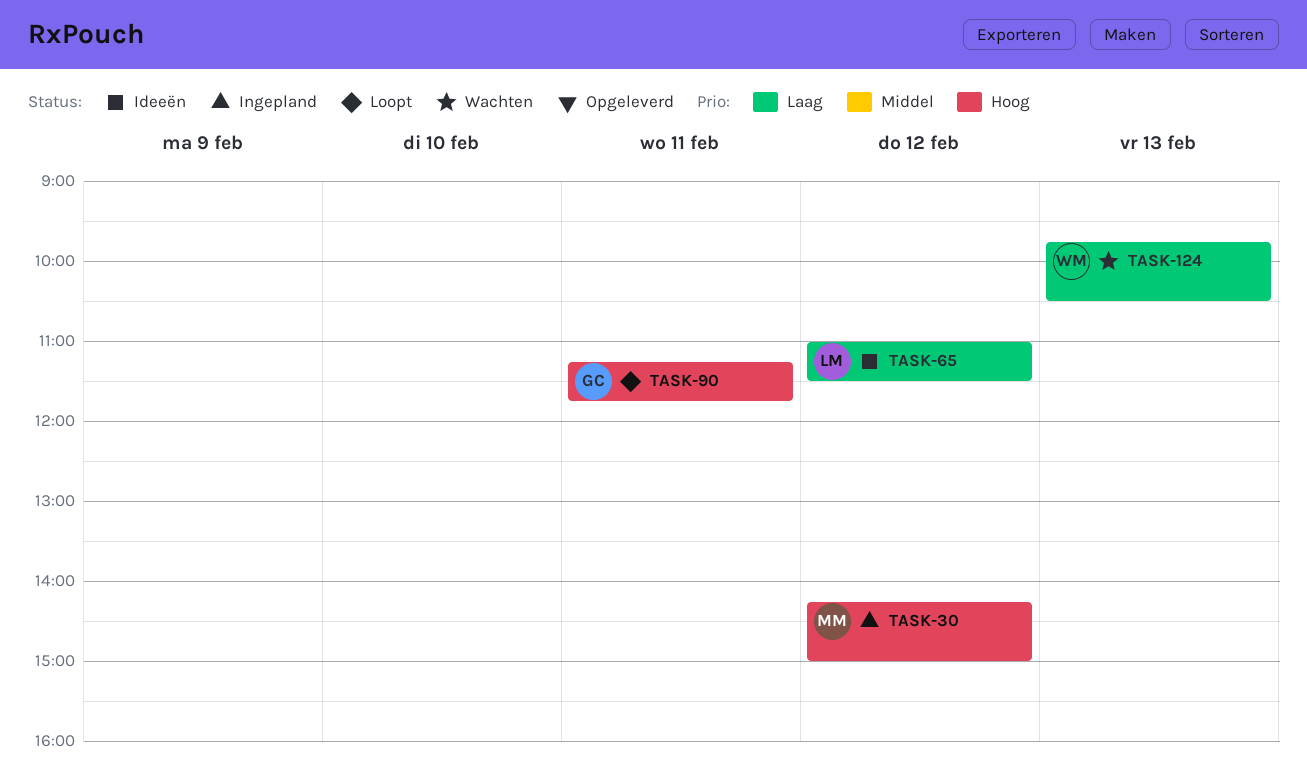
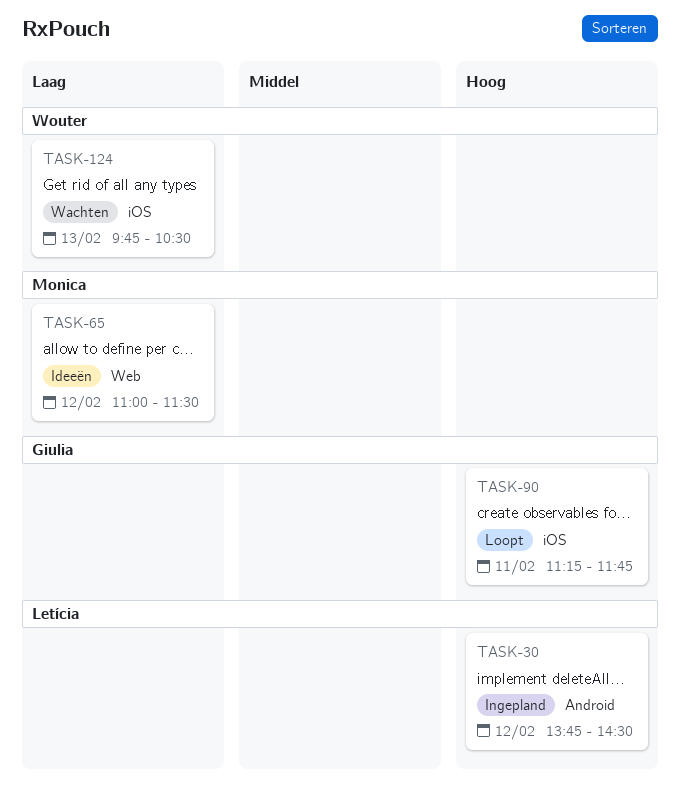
TASK-30, owner: Monica -> Letícia
TASK-30, begins: 14:15 -> 13:45
TASK-30, ends: 15:00 -> 14:30
TASK-65, owner: Letícia -> Monica

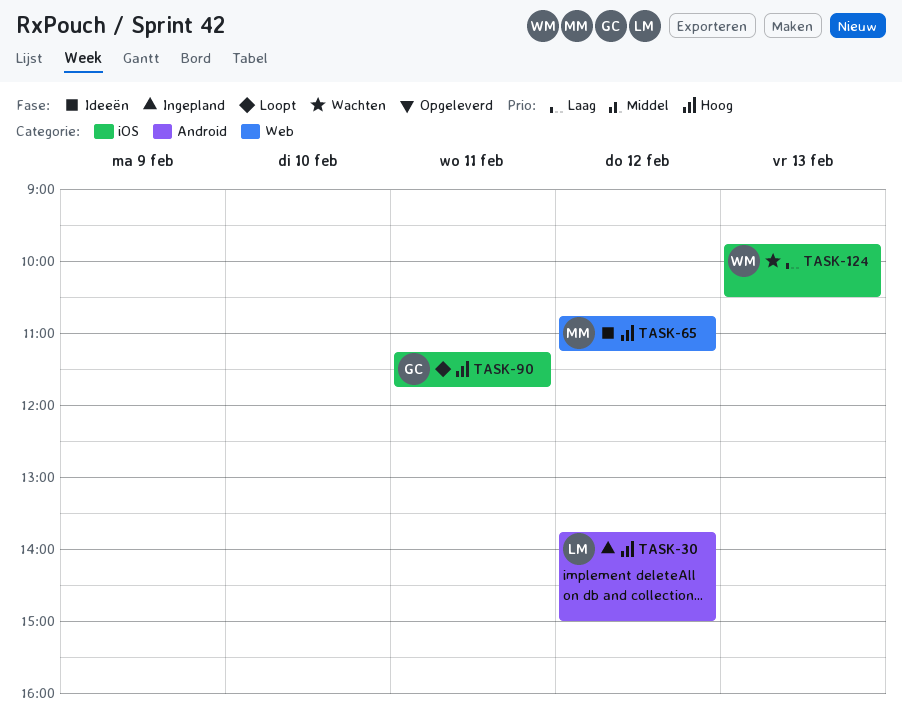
TASK-30, ends: 14:30 -> 15:00
TASK-65, priority: Laag -> Hoog
TASK-65, begins: 11:00 -> 10:45
TASK-65, ends: 11:30 -> 11:15

